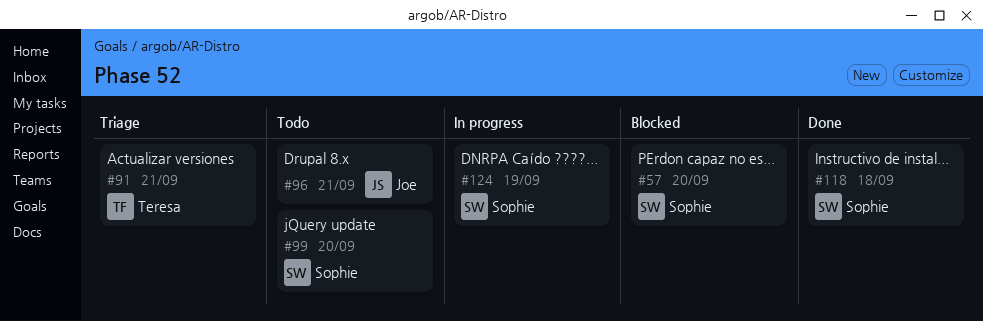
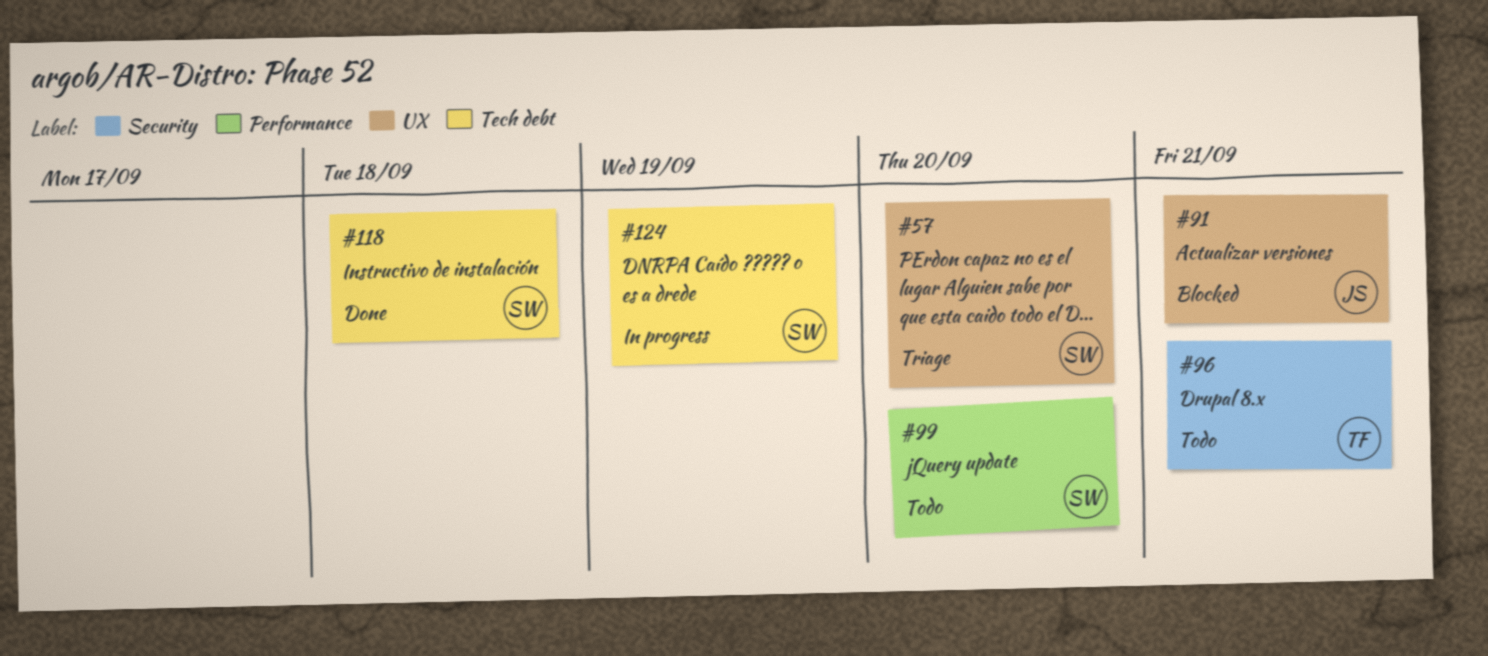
#57, status: Blocked -> Triage
#91, status: Triage -> Blocked
#91, owner: Teresa -> Joe
#96, owner: Joe -> Teresa

